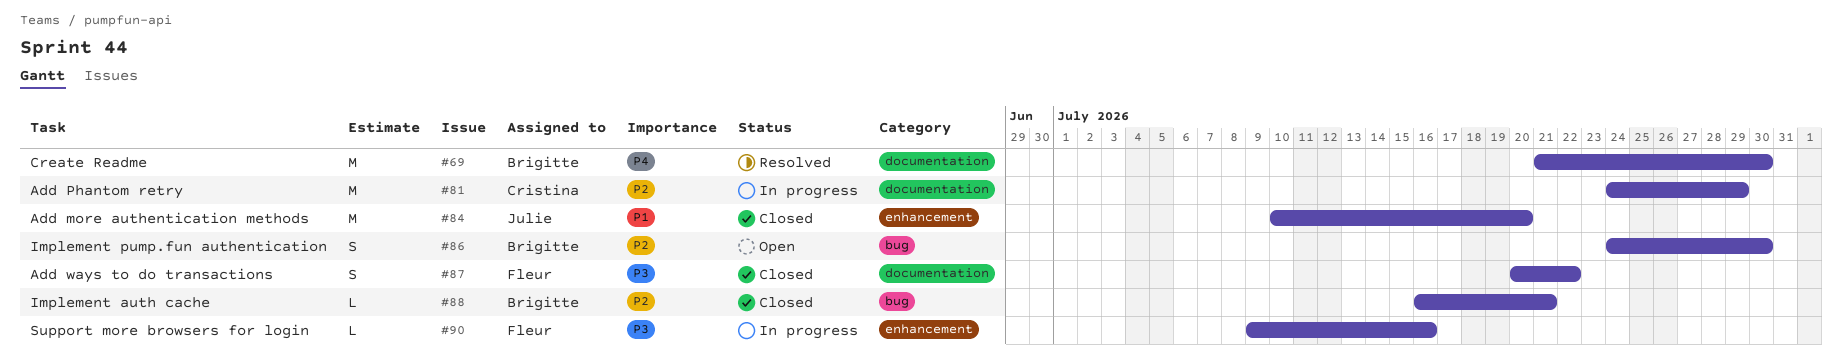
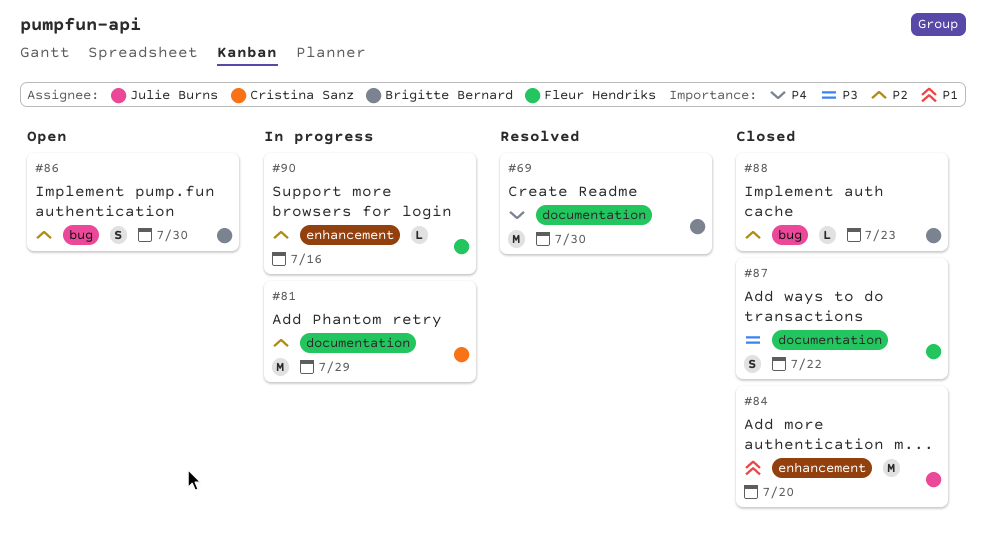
#88, due: Jul 21 -> Jul 23
#90, priority: P3 -> P2

